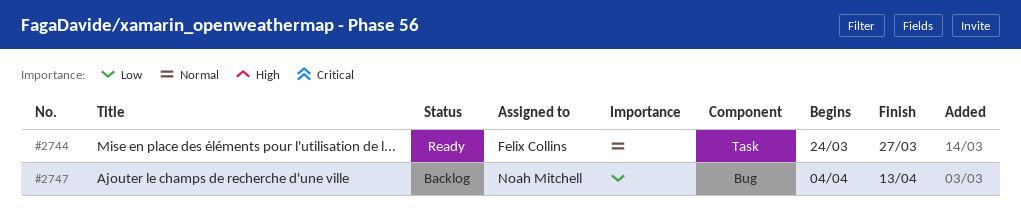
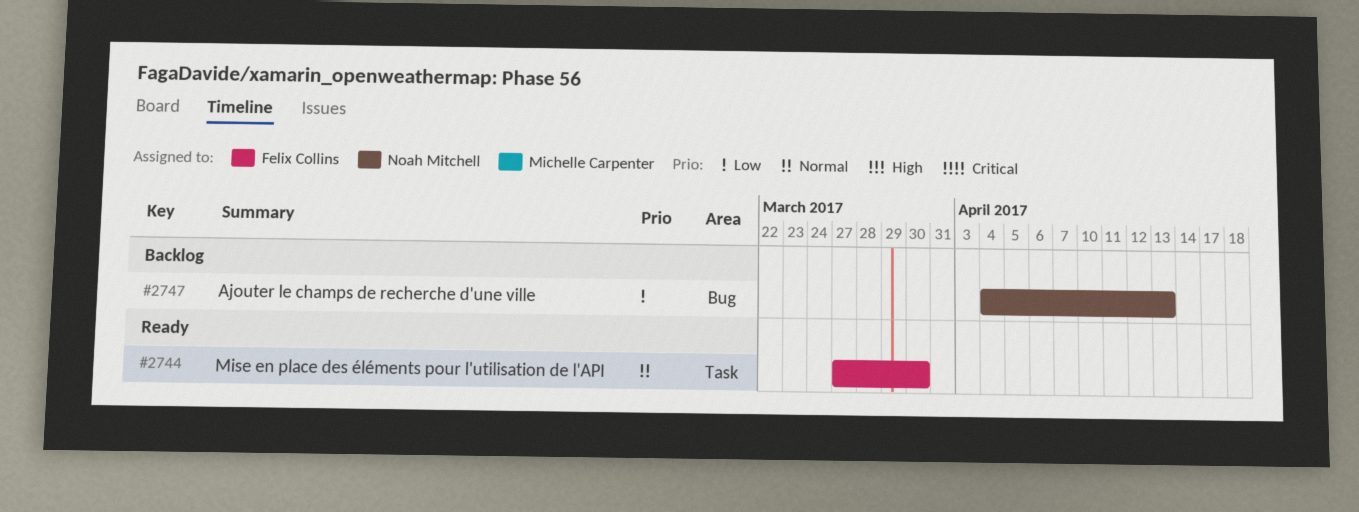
#2744, start: Mar 24 -> Mar 27
#2744, due: Mar 27 -> Mar 30

